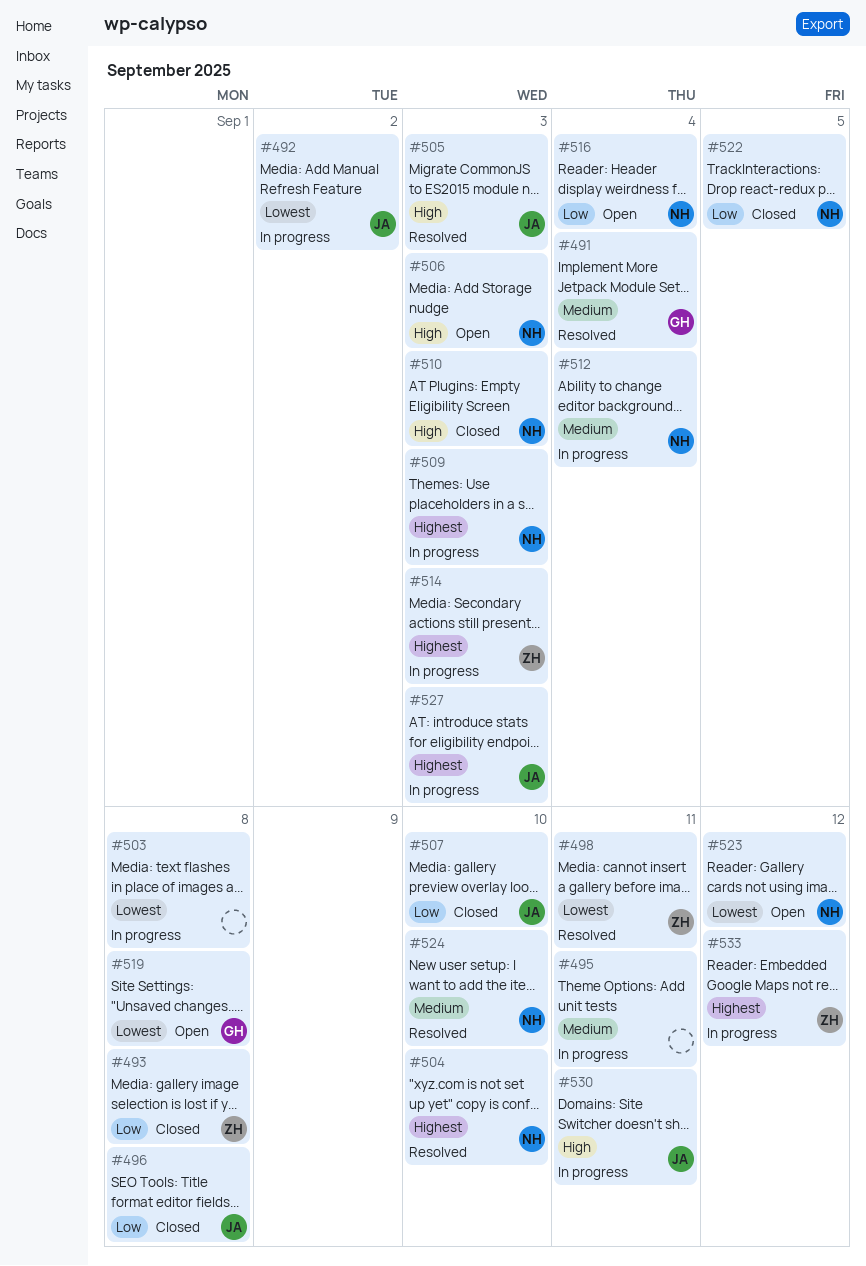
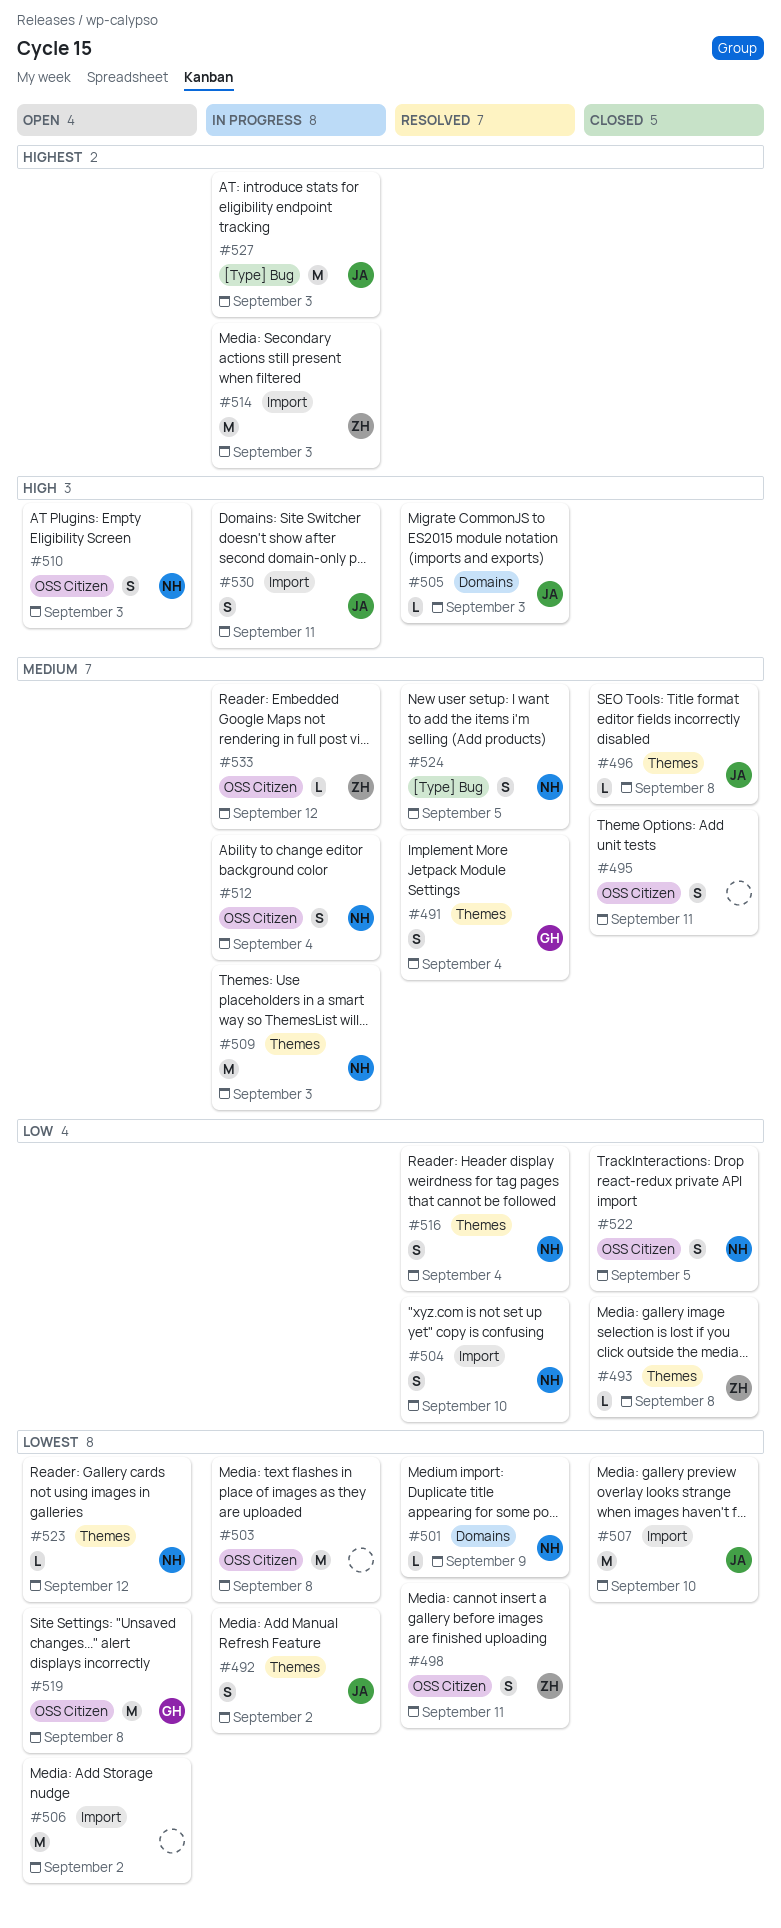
#495, status: In progress -> Closed
#496, priority: Low -> Medium
#501: none -> present
#504, priority: Highest -> Low
#506, owner: NH -> none
#506, priority: High -> Lowest
#506, due: Sep 3 -> Sep 2
#507, priority: Low -> Lowest
#509, priority: Highest -> Medium
#510, status: Closed -> Open
#516, status: Open -> Resolved
#524, due: Sep 10 -> Sep 5
#533, priority: Highest -> Medium

